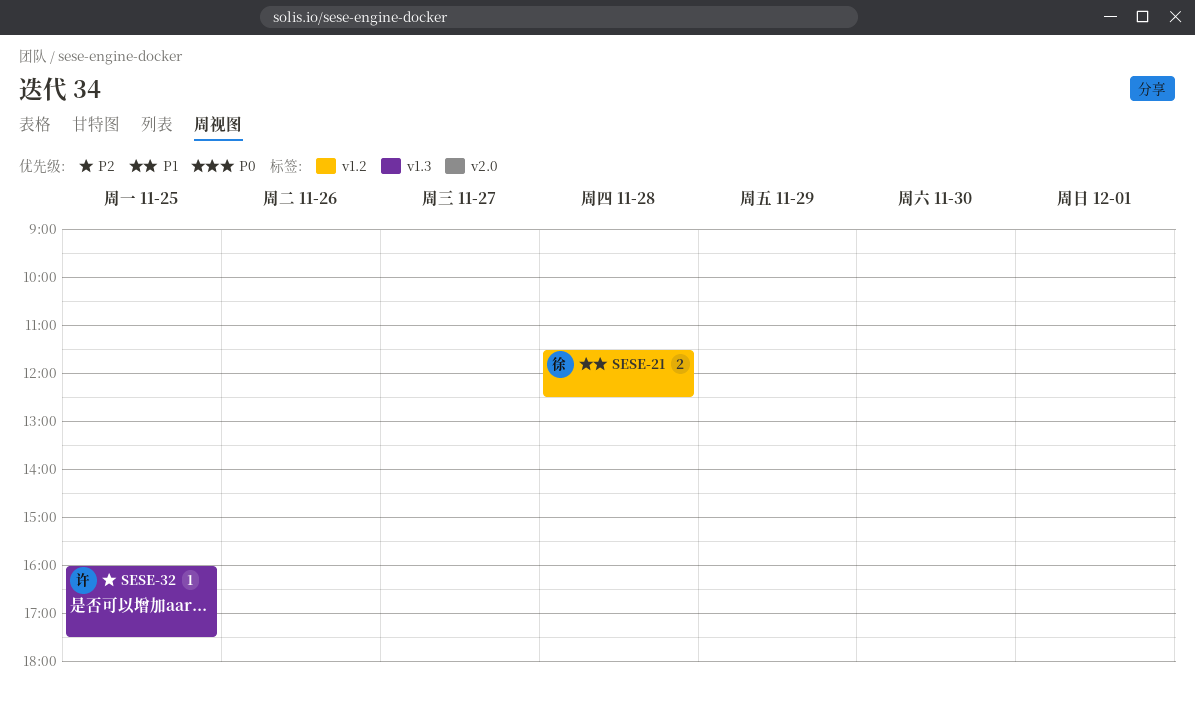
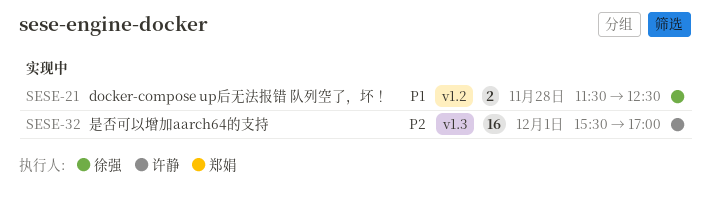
SESE-32, estimate: 1 -> 16
SESE-32, day: Nov 25 -> Dec 1
SESE-32, begins: 16:00 -> 15:30
SESE-32, ends: 17:30 -> 17:00

